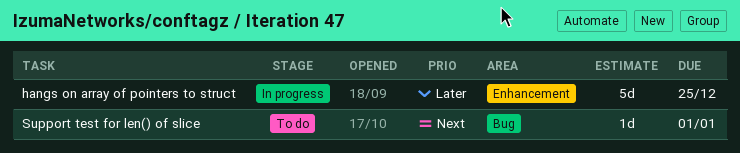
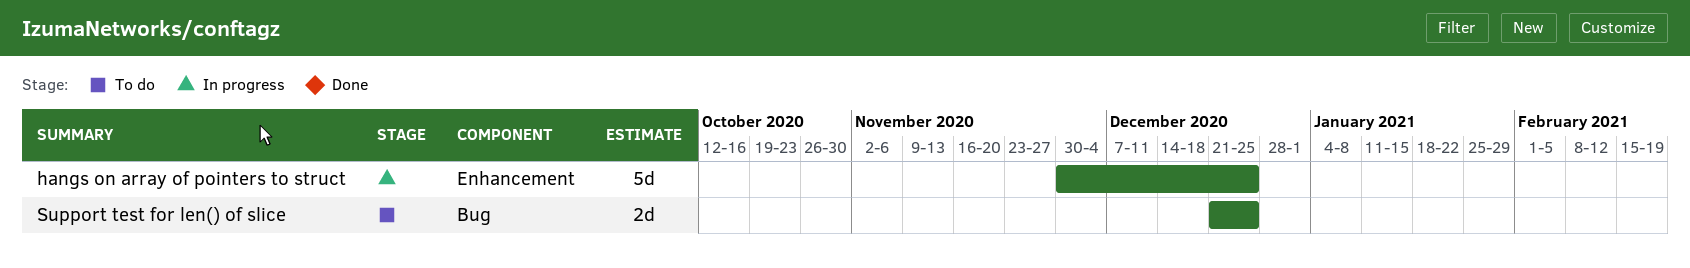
Support test for len() of slice, estimate: 1d -> 2d
Support test for len() of slice, due: Jan 1 -> Dec 25

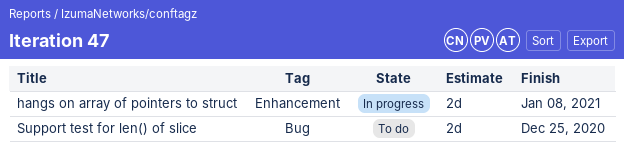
hangs on array of pointers to struct, estimate: 5d -> 2d
hangs on array of pointers to struct, due: Dec 25 -> Jan 8

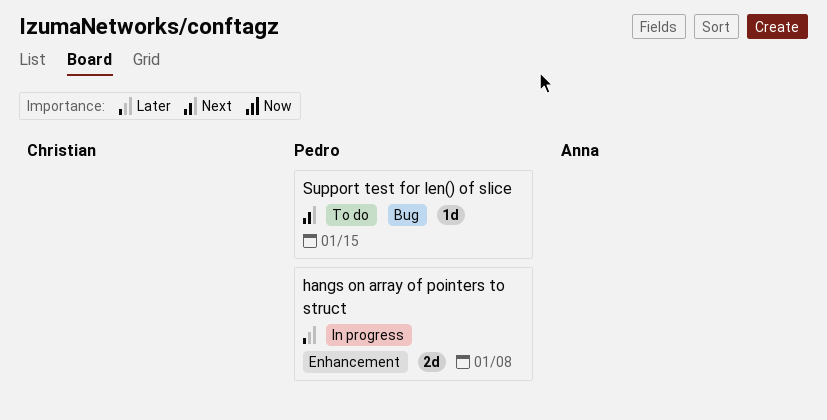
Support test for len() of slice, estimate: 2d -> 1d
Support test for len() of slice, due: Dec 25 -> Jan 15

